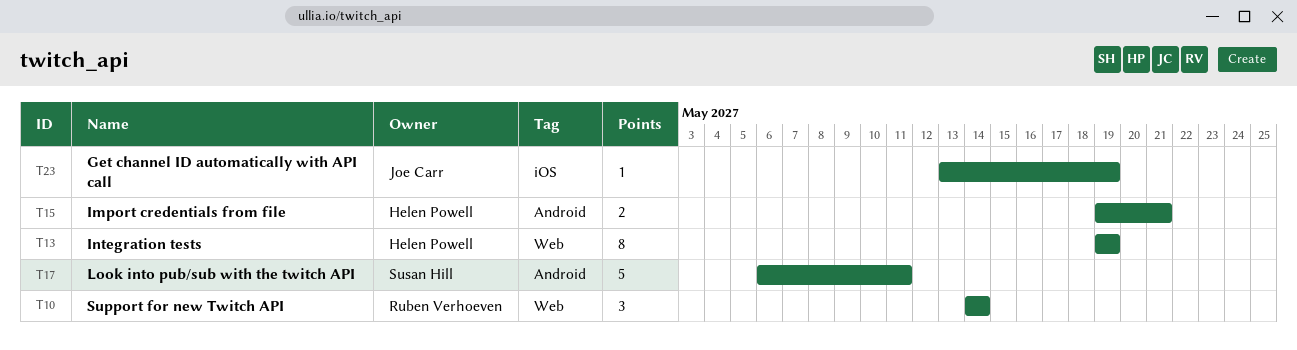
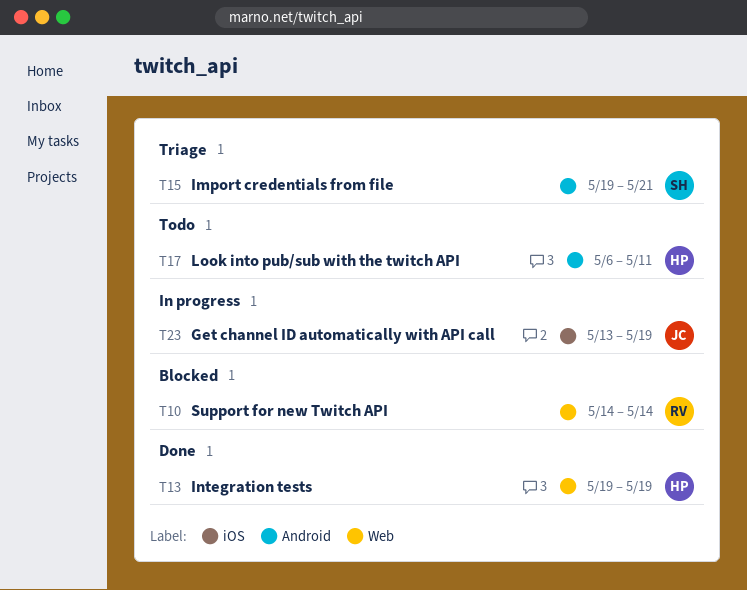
T15, owner: Helen Powell -> Susan Hill
T17, owner: Susan Hill -> Helen Powell

